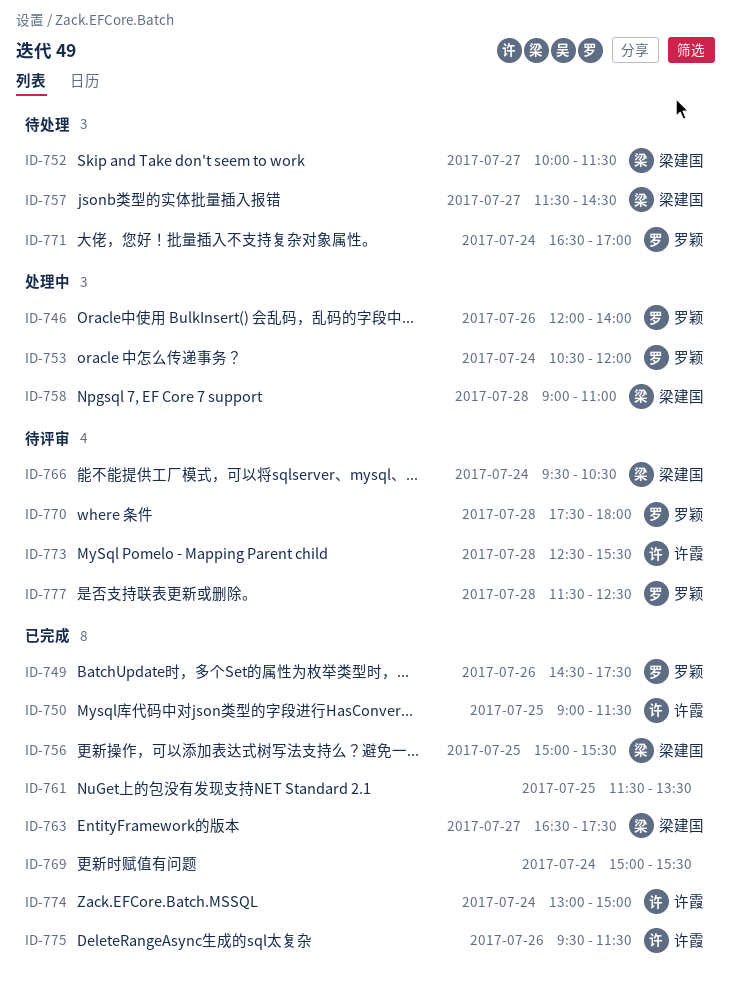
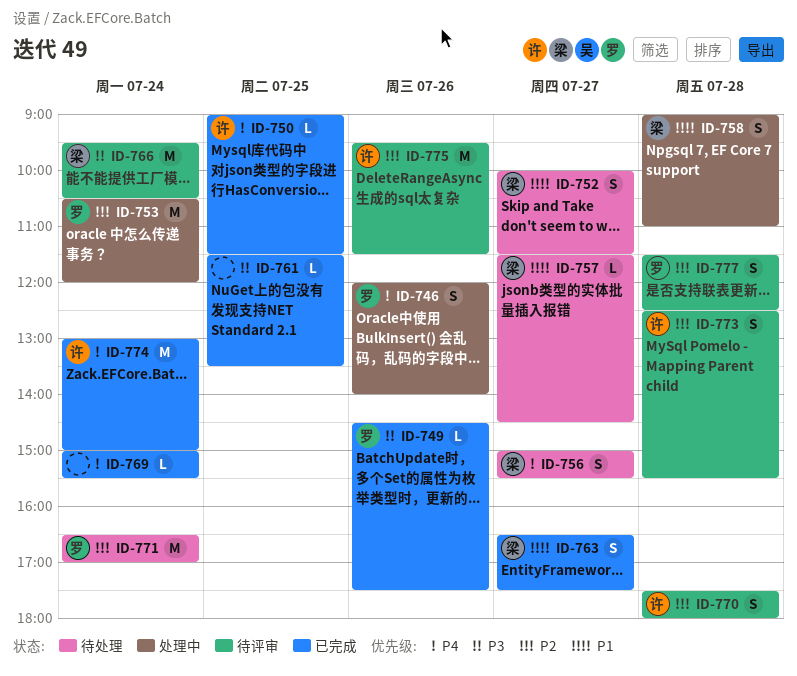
ID-756, status: 已完成 -> 待处理
ID-756, day: Jul 25 -> Jul 27
ID-770, owner: 罗颖 -> 许霞
ID-775, status: 已完成 -> 待评审

